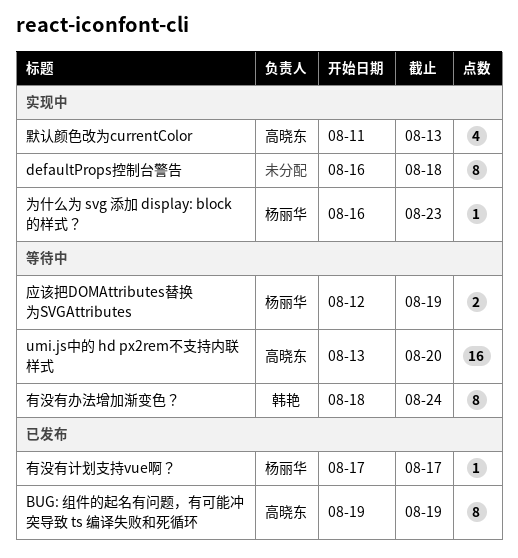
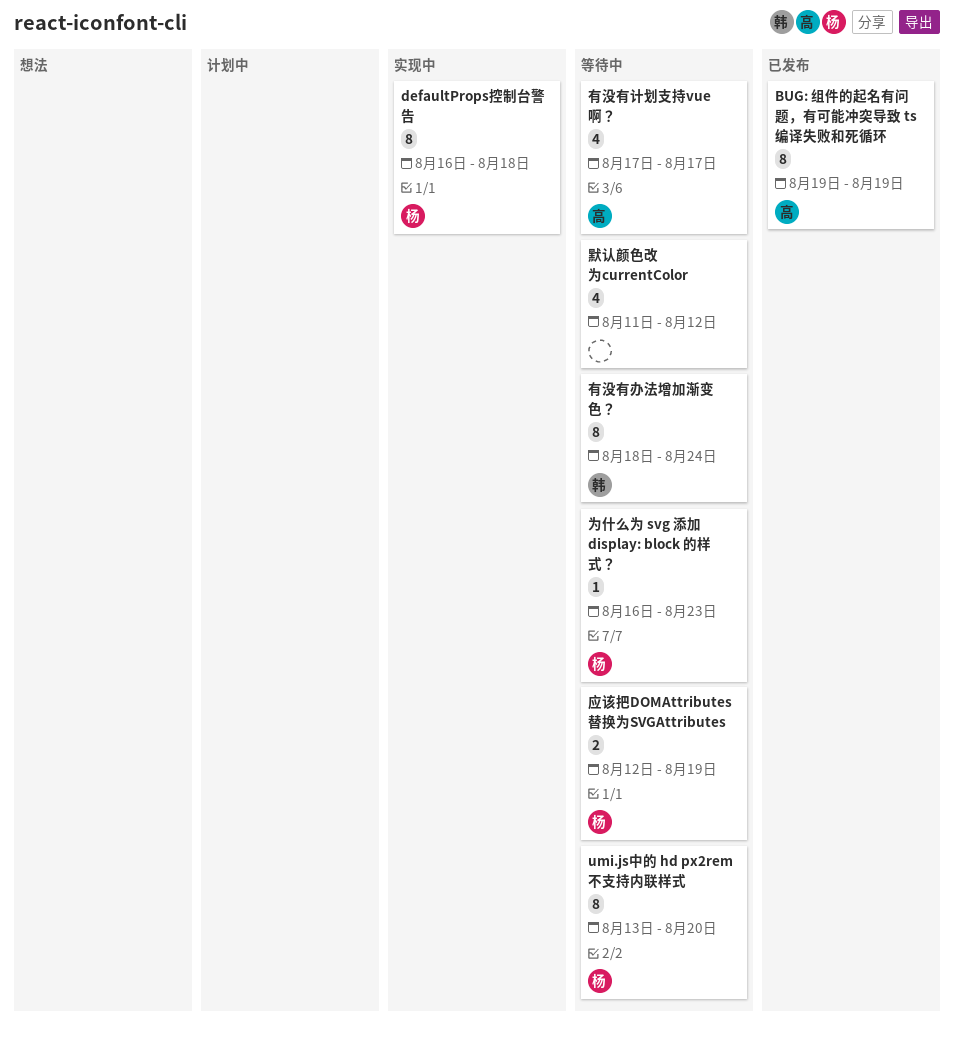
defaultProps控制台警告, owner: none -> 杨丽华
umi.js中的 hd px2rem不支持内联样式, owner: 高晓东 -> 杨丽华
umi.js中的 hd px2rem不支持内联样式, estimate: 16 -> 8
为什么为 svg 添加 display: block 的样式？, status: 实现中 -> 等待中
有没有计划支持vue啊？, status: 已发布 -> 等待中
有没有计划支持vue啊？, owner: 杨丽华 -> 高晓东
有没有计划支持vue啊？, estimate: 1 -> 4
默认颜色改为currentColor, status: 实现中 -> 等待中
默认颜色改为currentColor, owner: 高晓东 -> none
默认颜色改为currentColor, due: Aug 13 -> Aug 12

